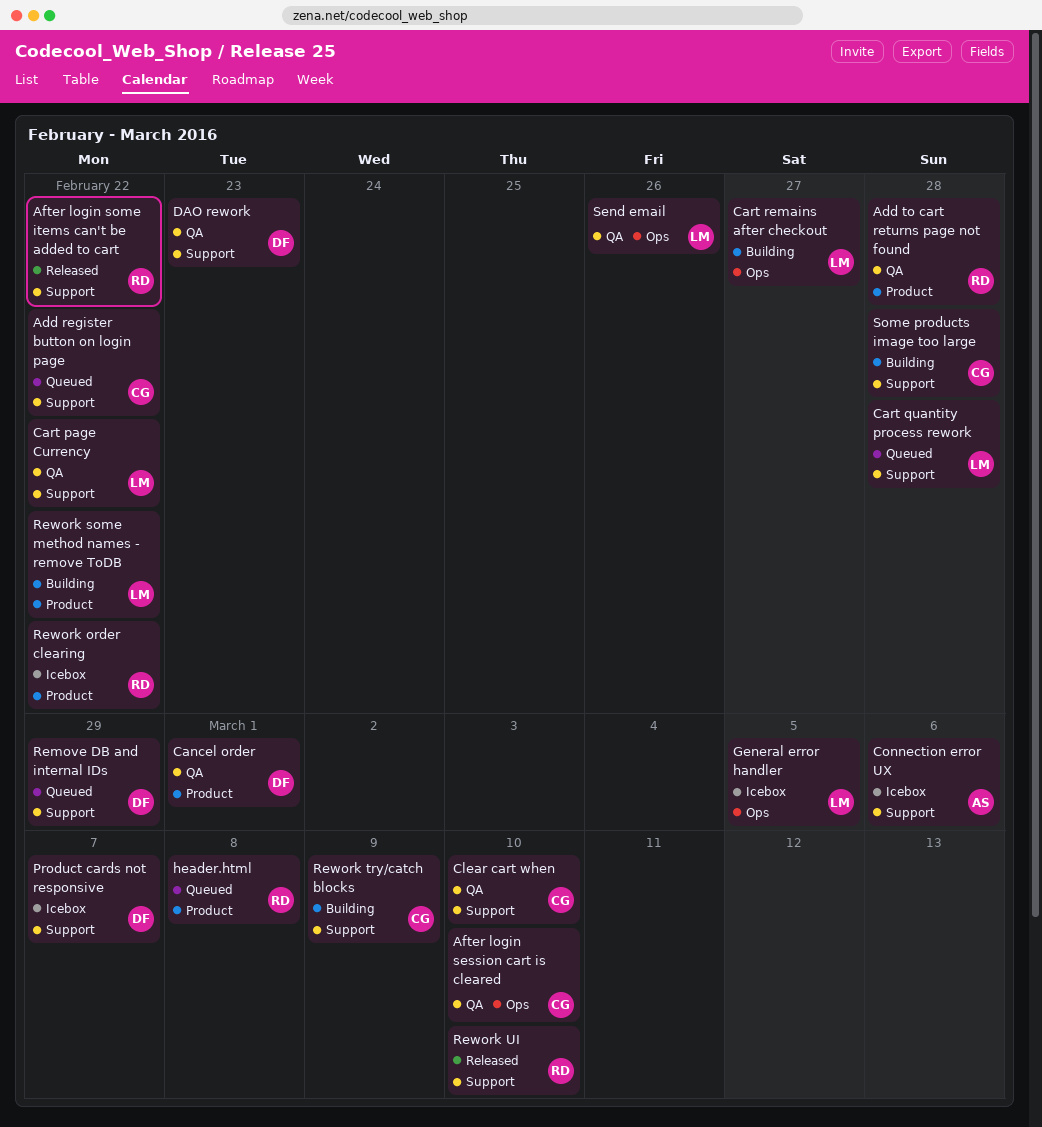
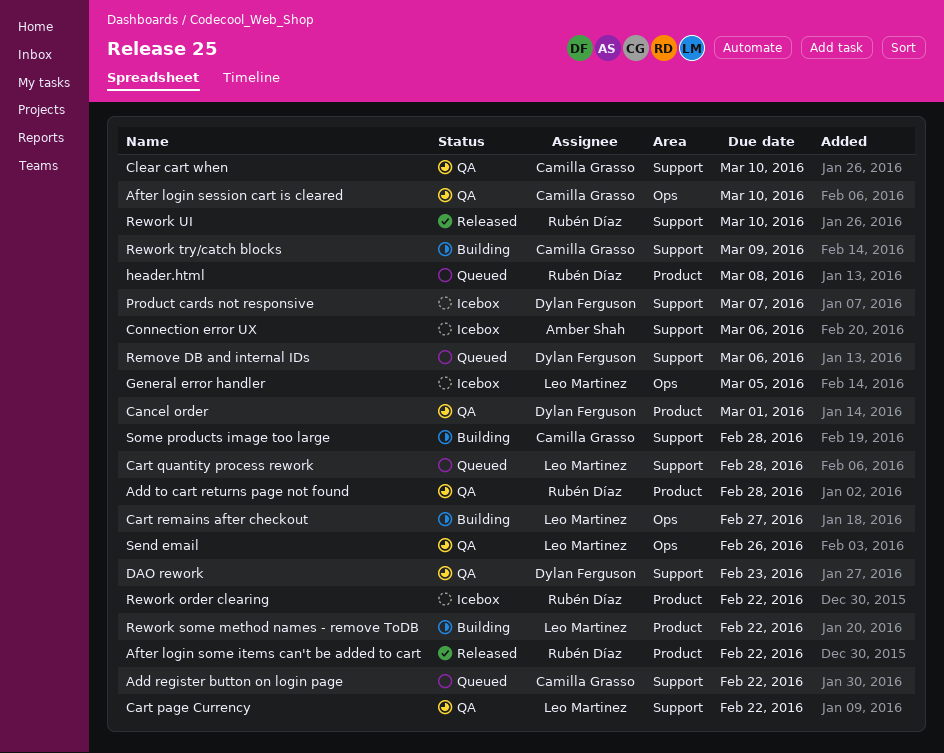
After login some items can't be added to cart, label: Support -> Product
Remove DB and internal IDs, due: Feb 29 -> Mar 6

